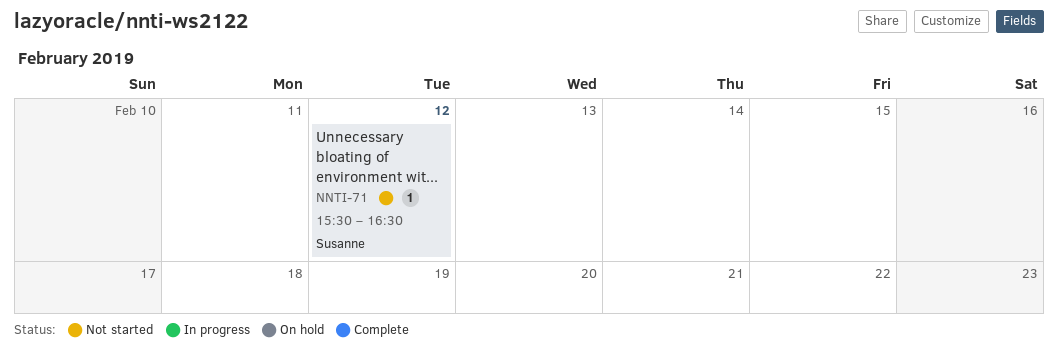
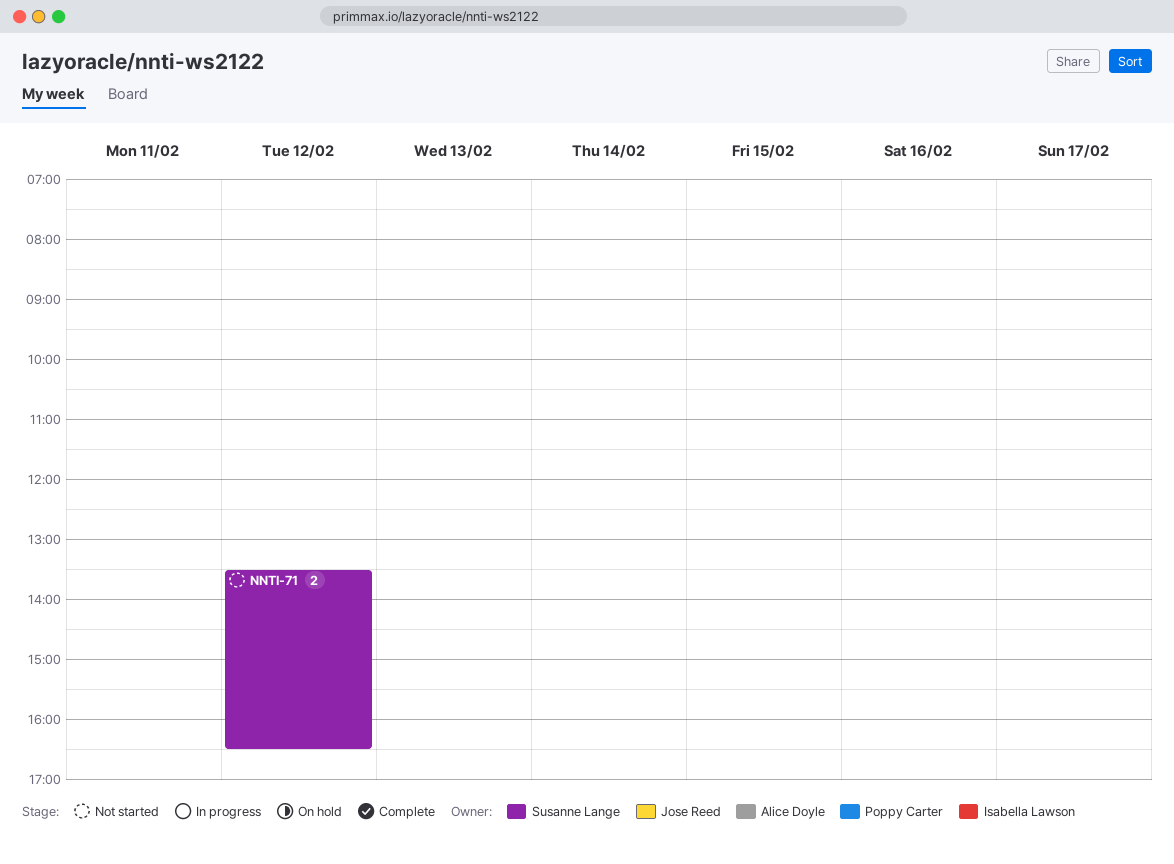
NNTI-71, estimate: 1 -> 2
NNTI-71, begins: 15:30 -> 13:30

